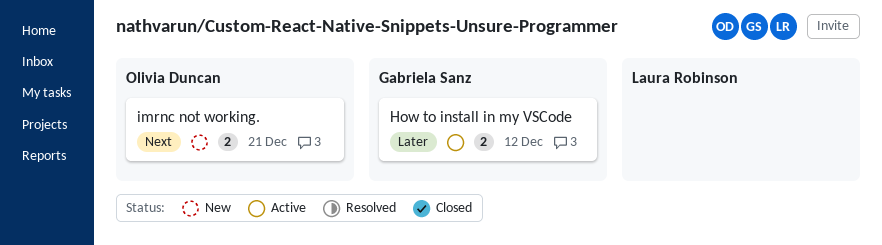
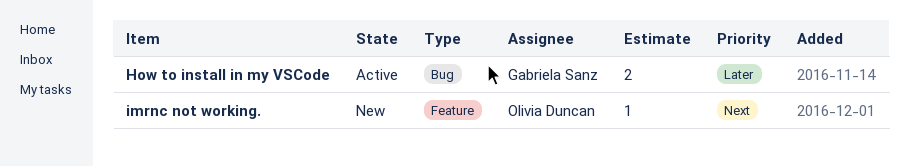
imrnc not working., estimate: 2 -> 1

